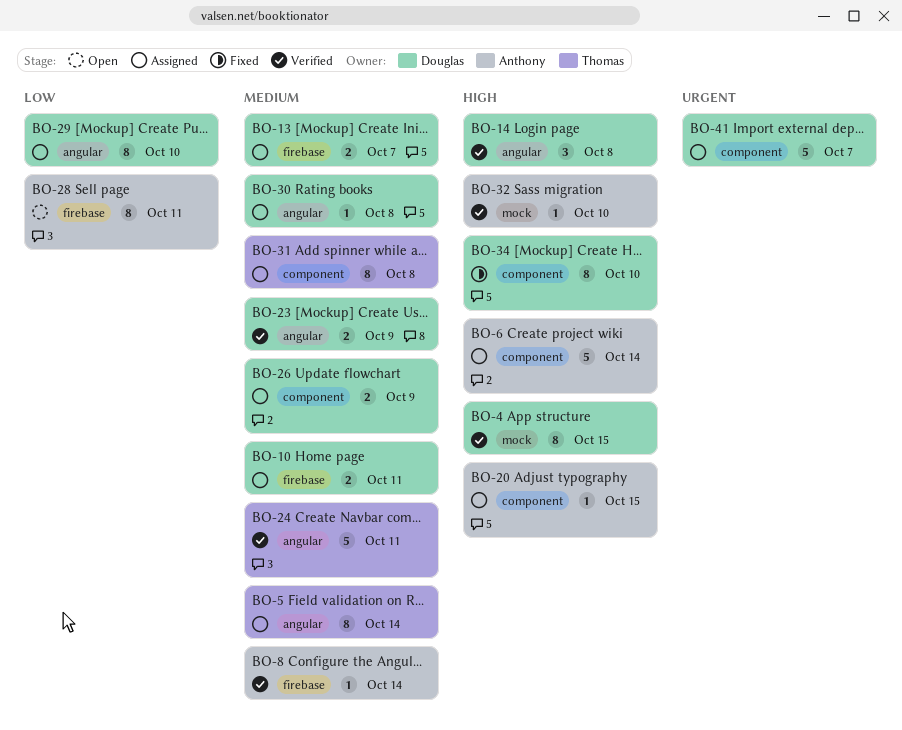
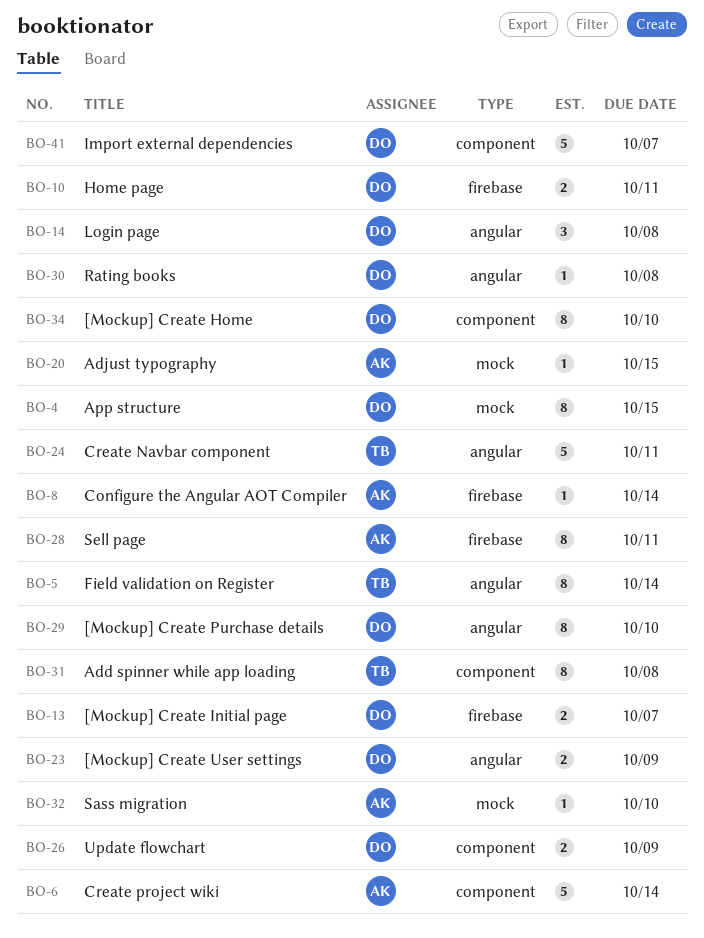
BO-20, label: component -> mock

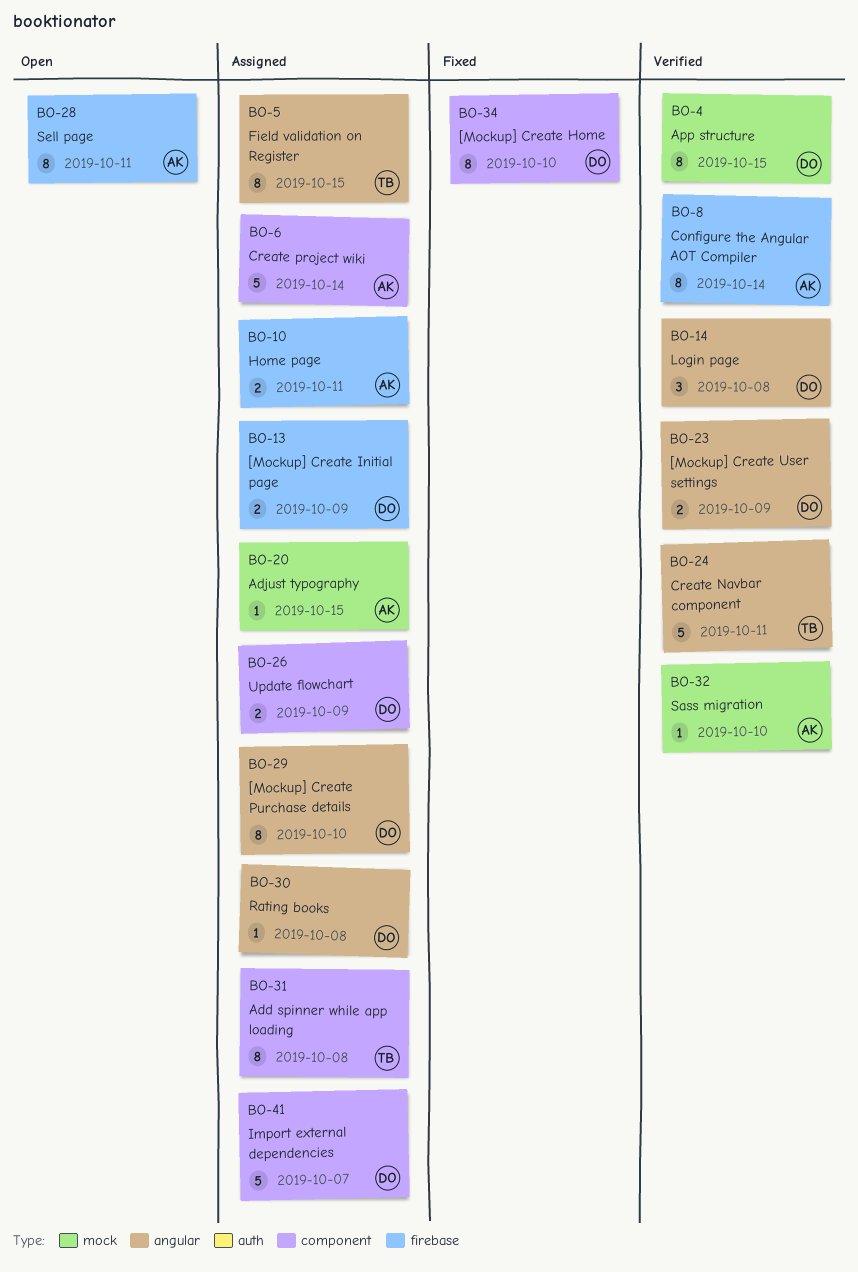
BO-5, due: Oct 14 -> Oct 15
BO-8, estimate: 1 -> 8
BO-10, owner: DO -> AK
BO-13, due: Oct 7 -> Oct 9

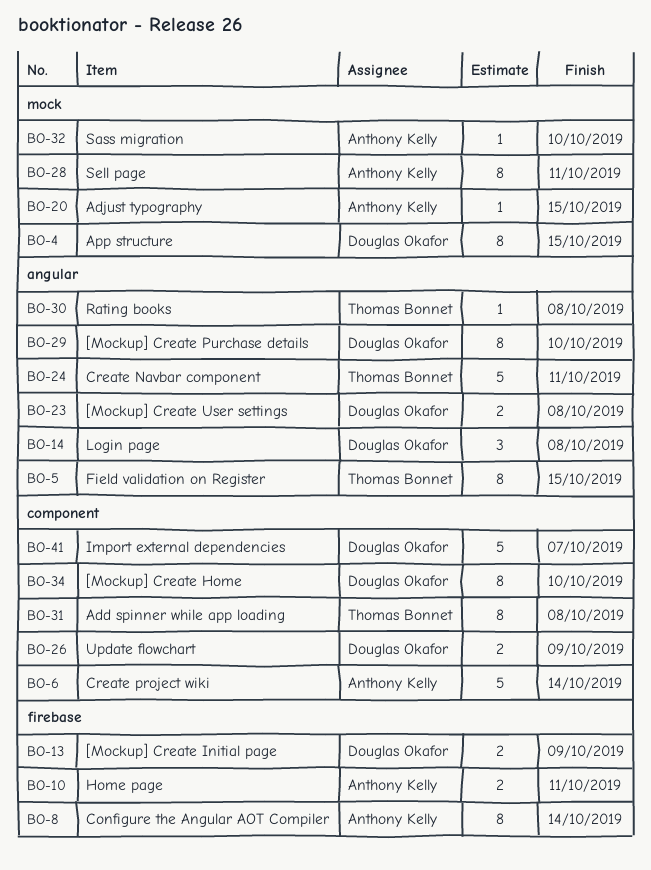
BO-23, due: Oct 9 -> Oct 8
BO-28, label: firebase -> mock
BO-30, owner: Douglas Okafor -> Thomas Bonnet

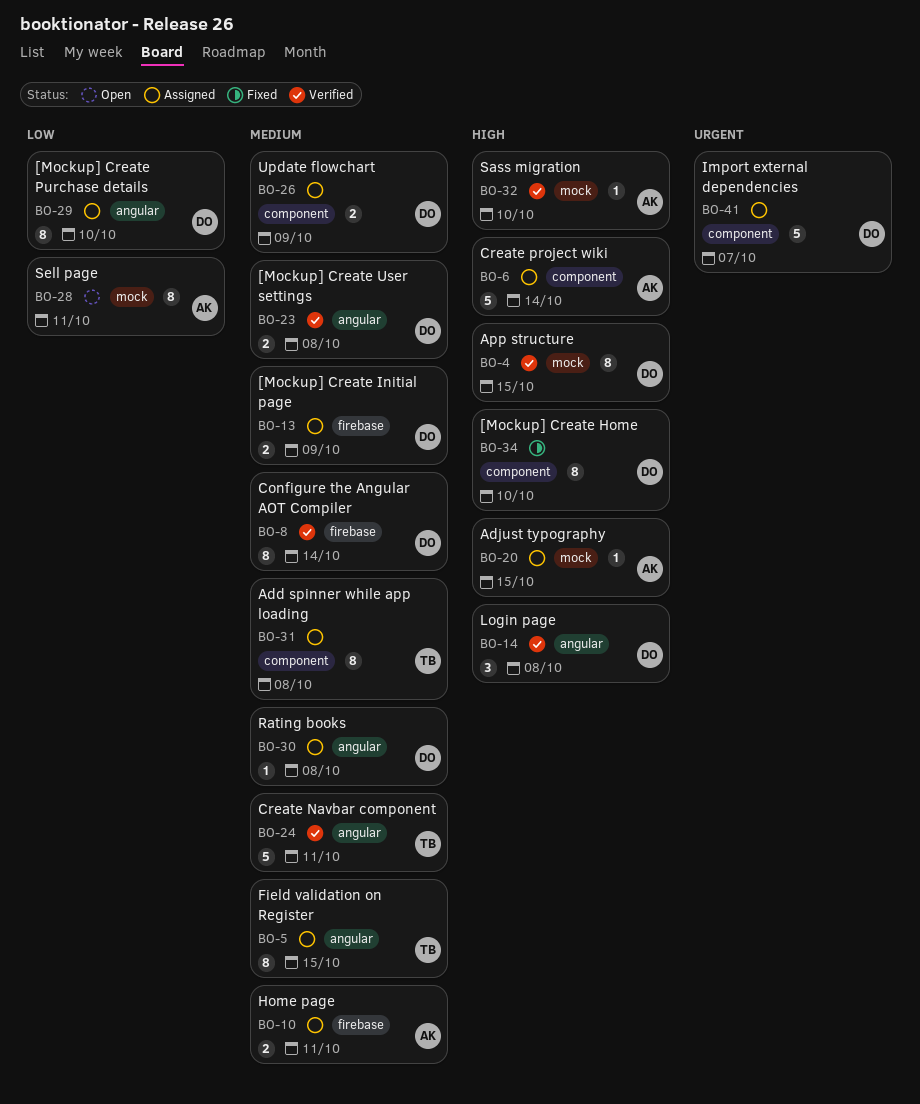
BO-8, owner: Anthony Kelly -> Douglas Okafor
BO-30, owner: Thomas Bonnet -> Douglas Okafor

